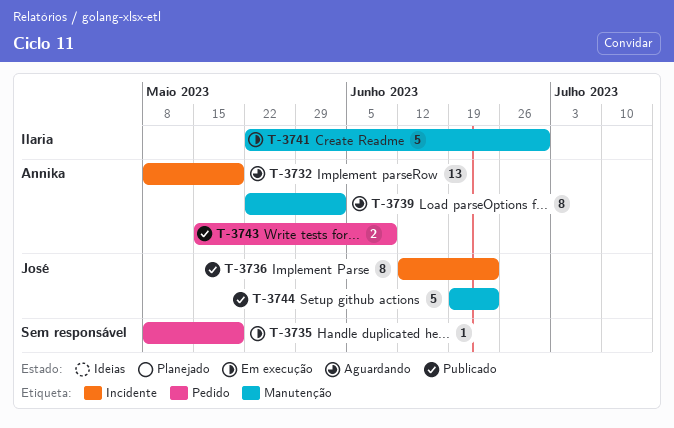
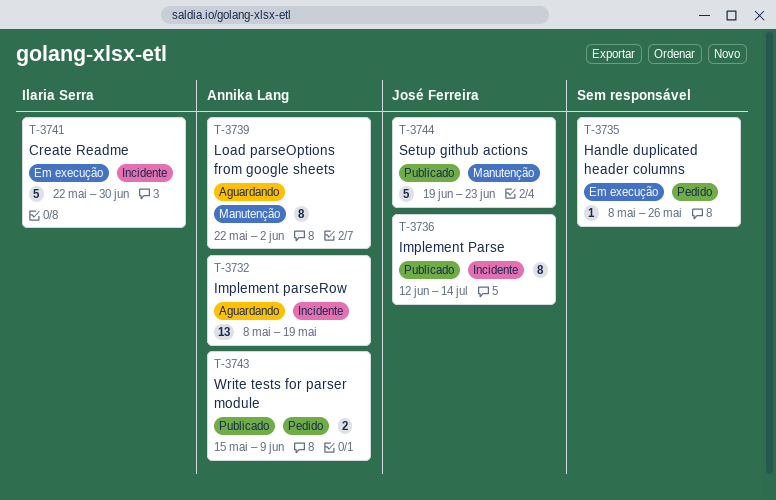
T-3735, due: May 19 -> May 26
T-3736, due: Jun 23 -> Jul 14
T-3741, label: Manutenção -> Incidente

